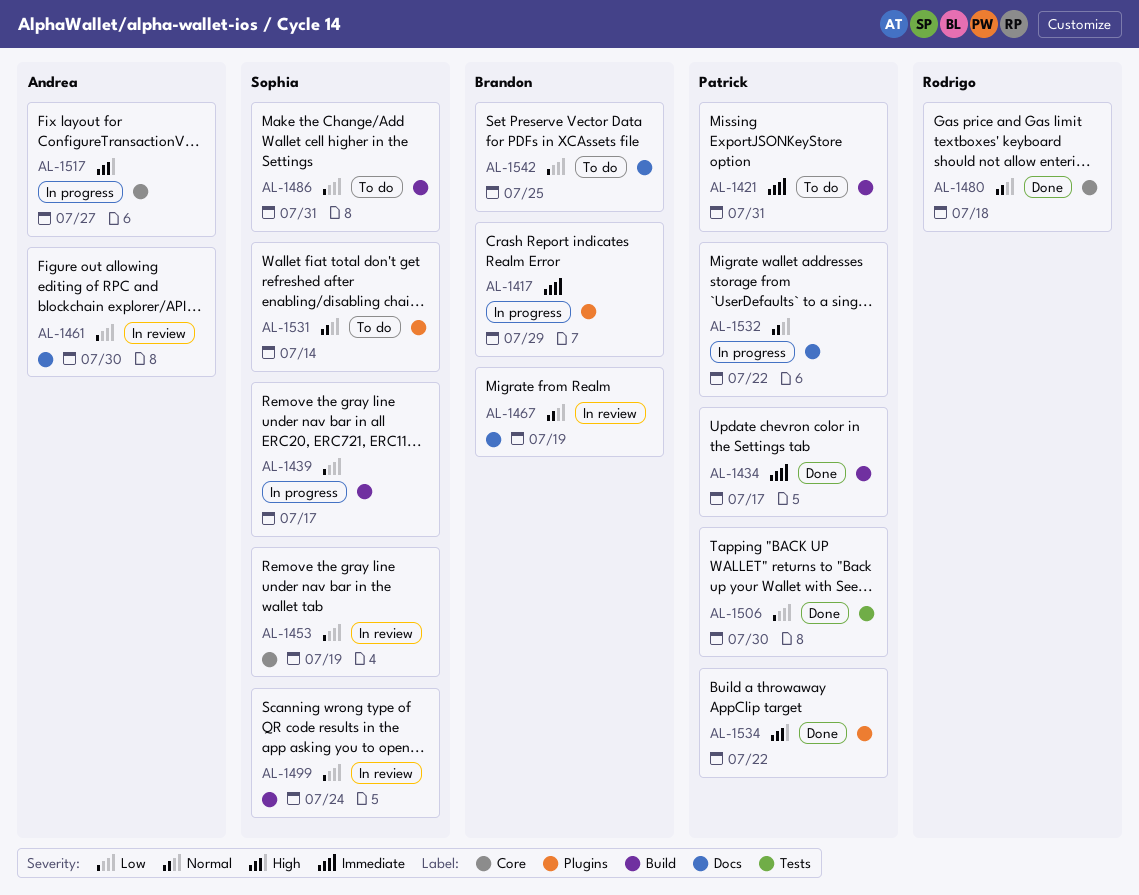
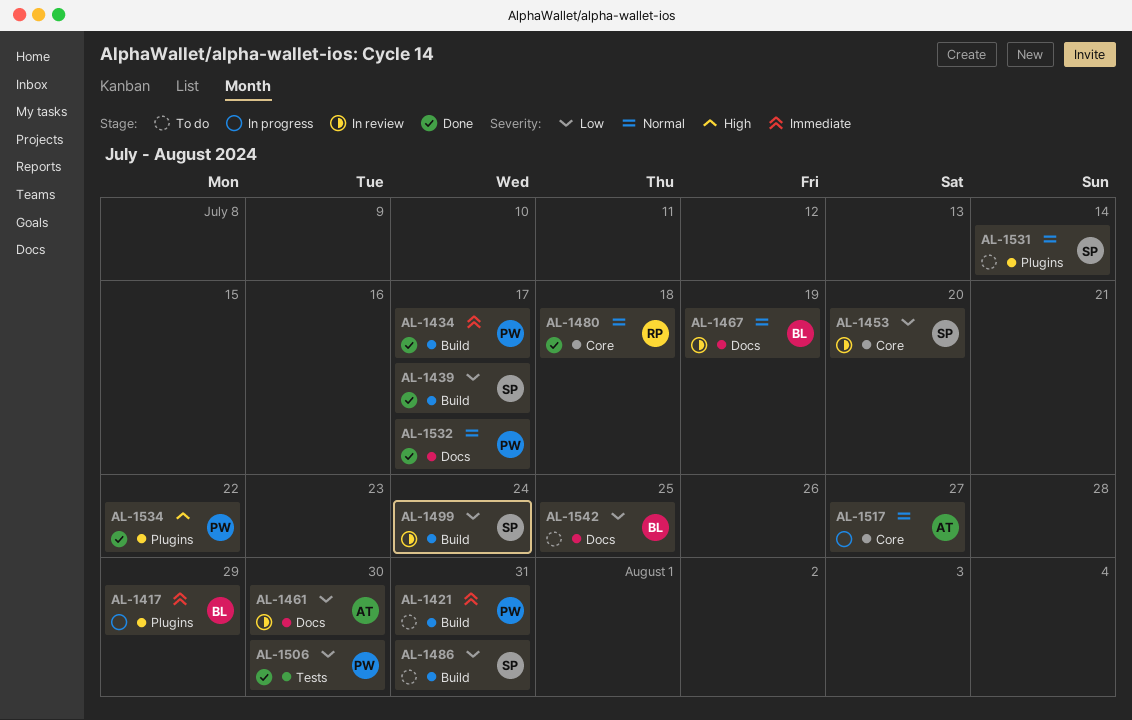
AL-1439, status: In progress -> Done
AL-1453, due: Jul 19 -> Jul 20
AL-1517, priority: High -> Normal
AL-1532, status: In progress -> Done
AL-1532, due: Jul 22 -> Jul 17

